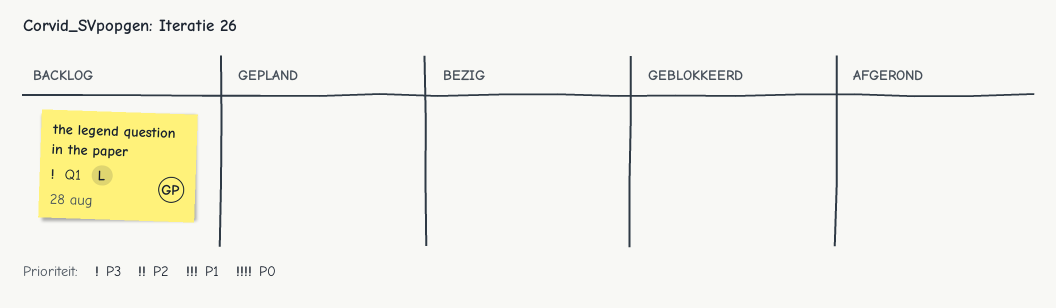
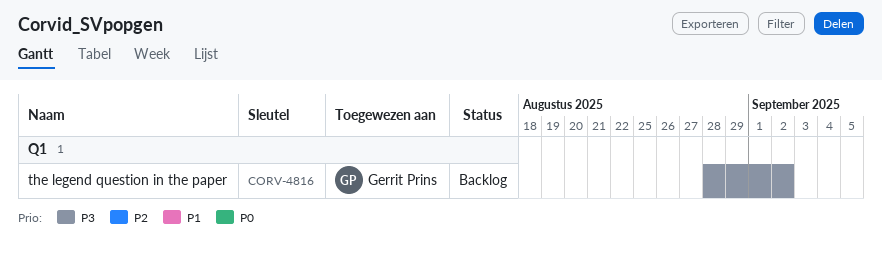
the legend question in the paper, due: Aug 28 -> Sep 2

